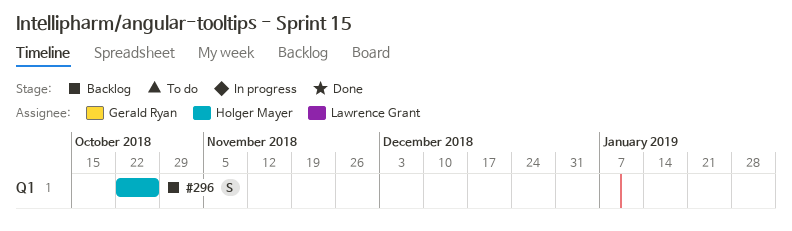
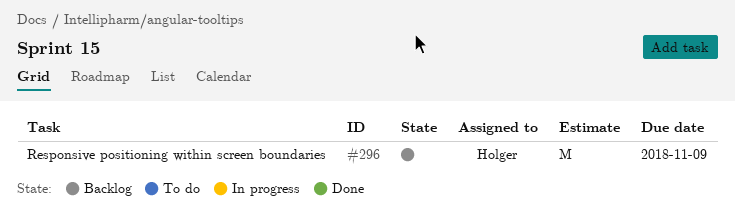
#296, estimate: S -> M
#296, due: Oct 26 -> Nov 9

